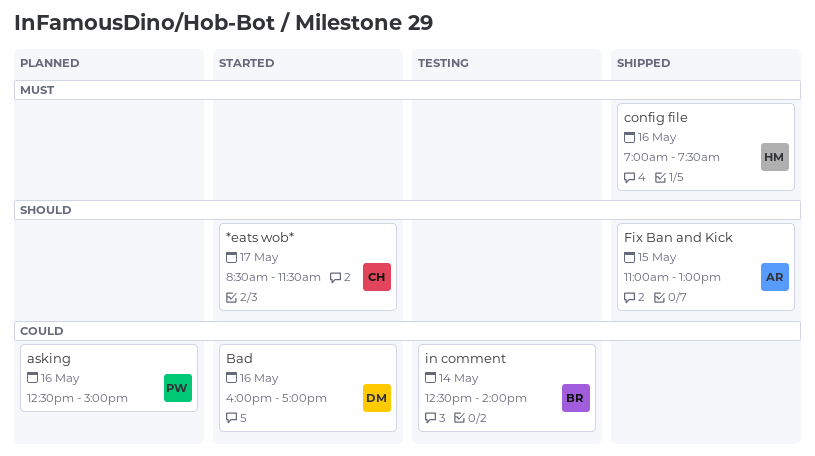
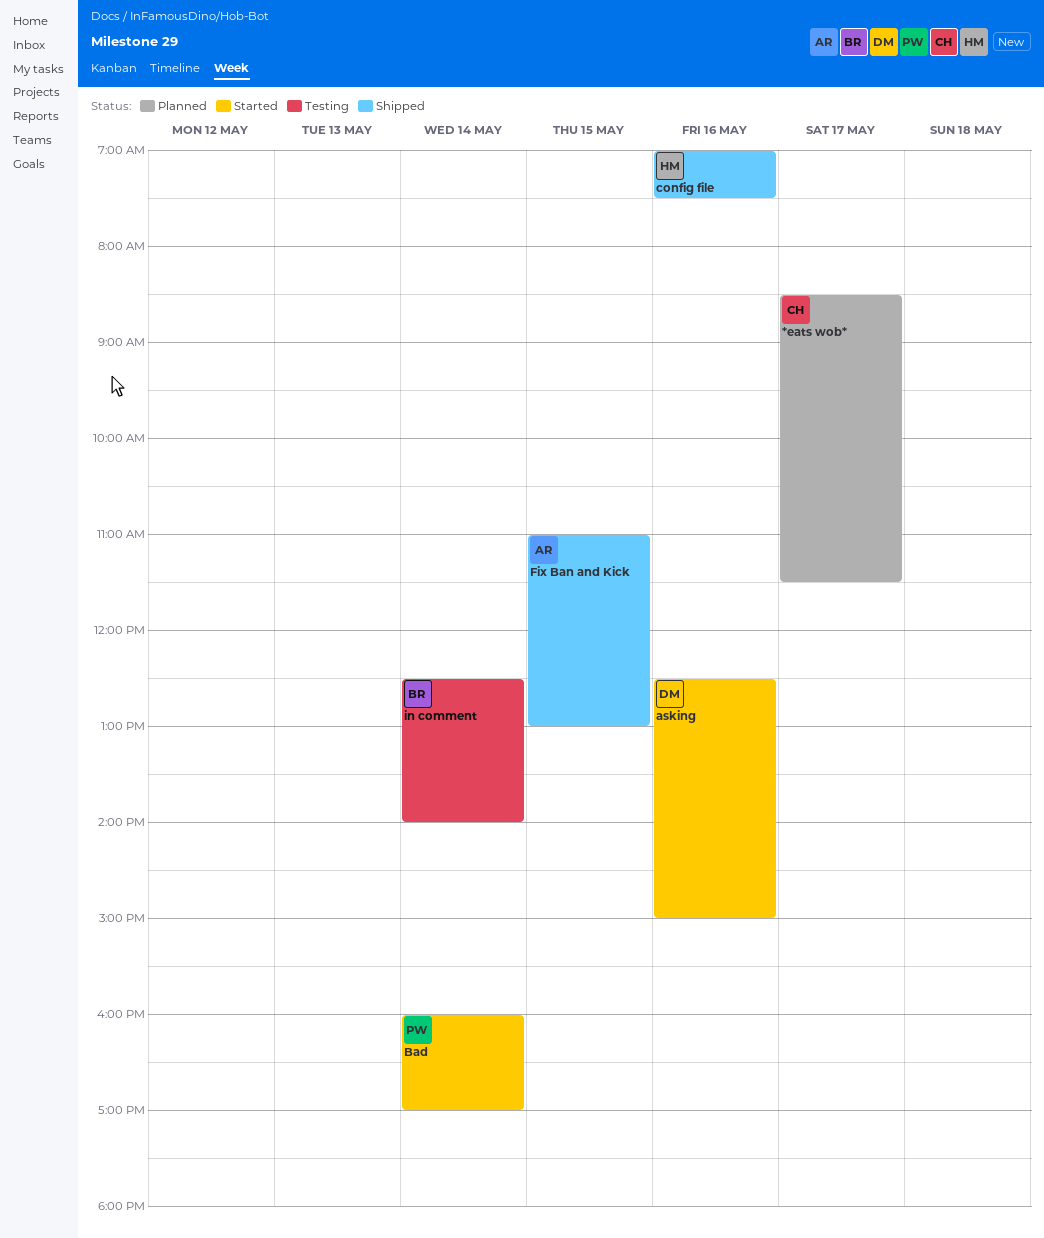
*eats wob*, status: Started -> Planned
asking, status: Planned -> Started
asking, owner: PW -> DM
Bad, owner: DM -> PW
Bad, day: May 16 -> May 14

